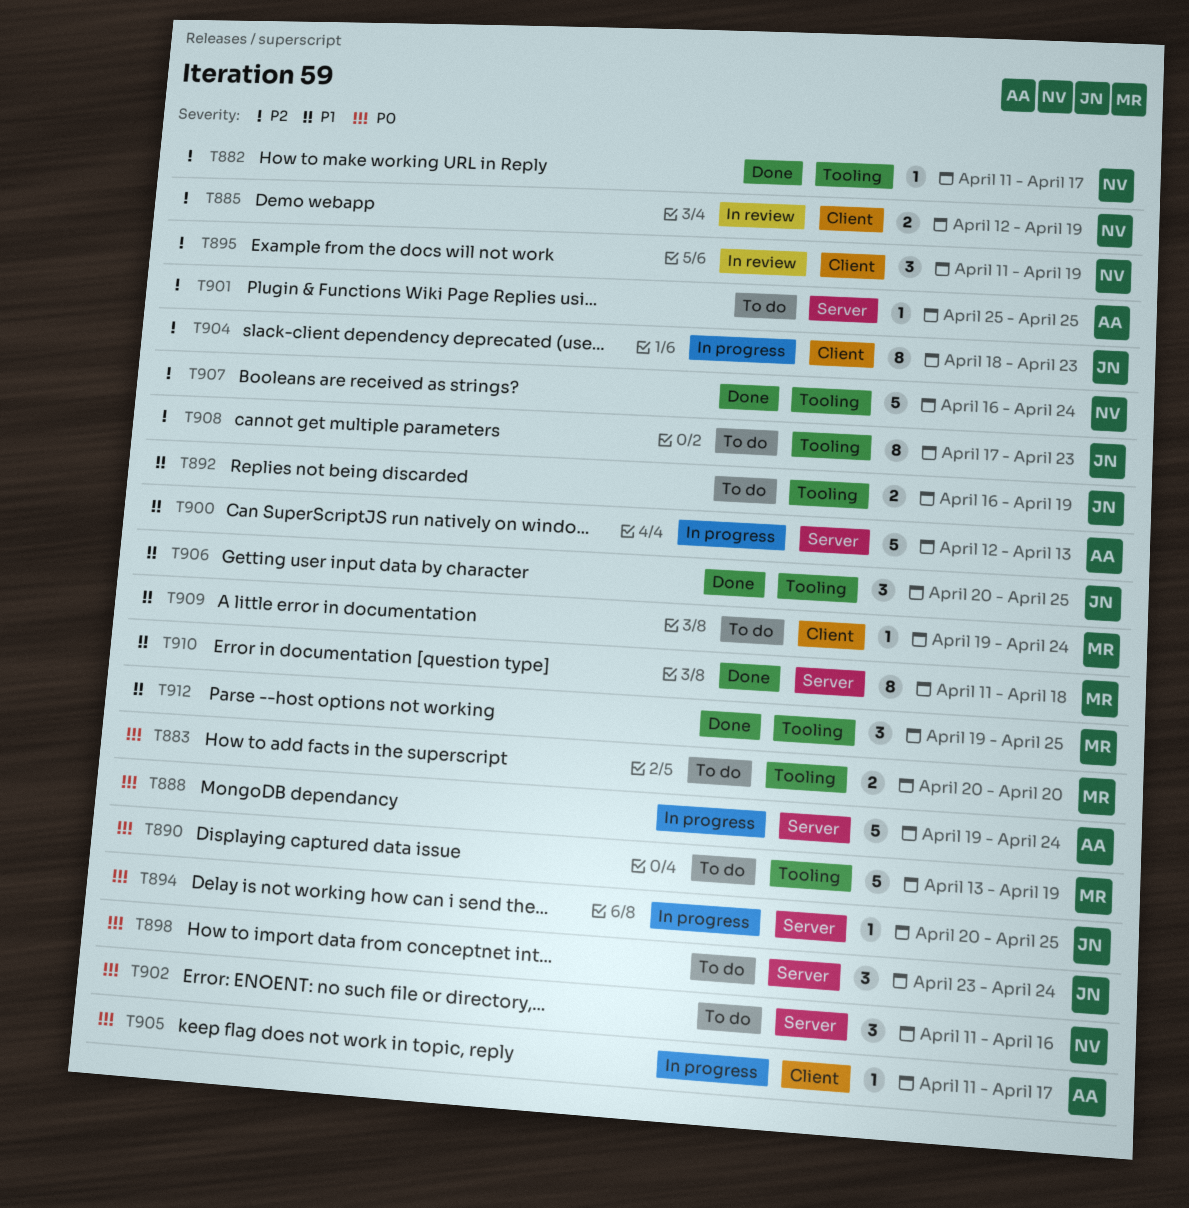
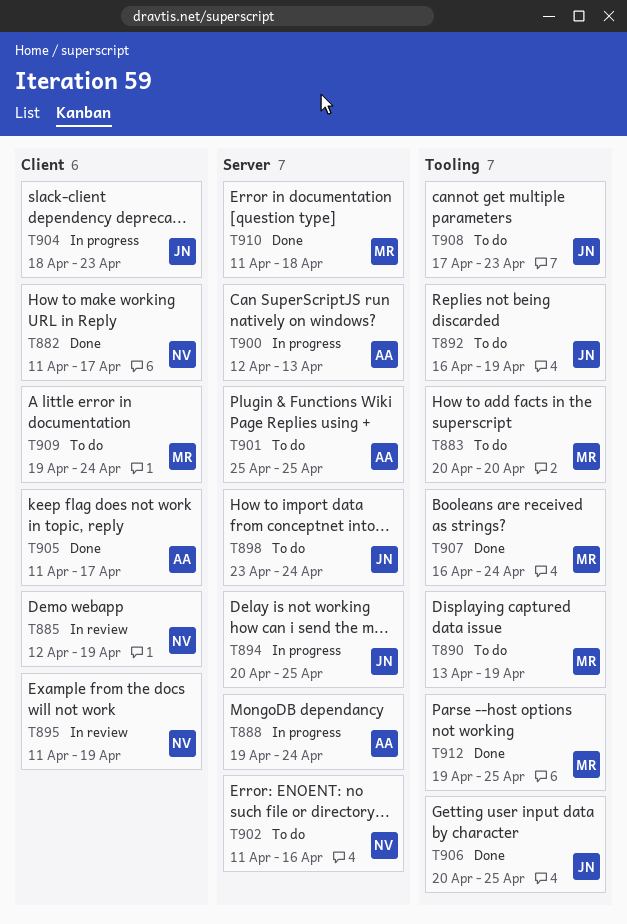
T882, label: Tooling -> Client
T905, status: In progress -> Done
T907, owner: NV -> MR

